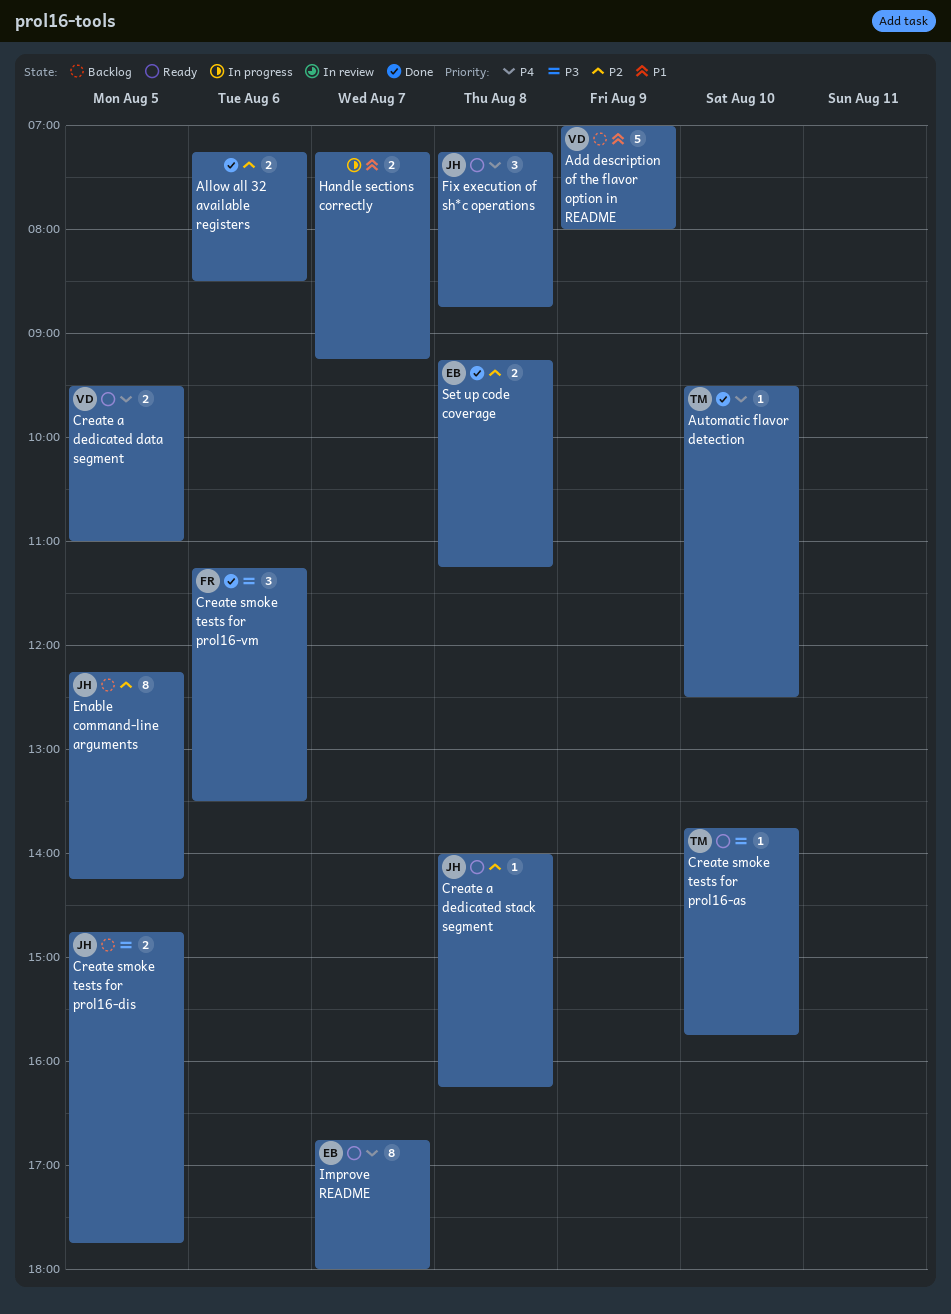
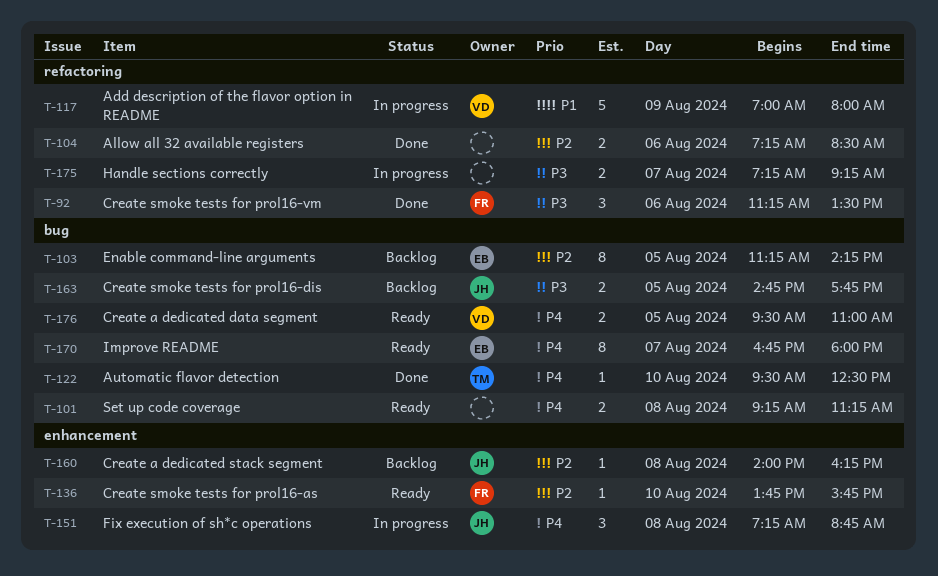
Add description of the flavor option in README, status: Backlog -> In progress
Create a dedicated stack segment, status: Ready -> Backlog
Create smoke tests for prol16-as, owner: TM -> FR
Create smoke tests for prol16-as, priority: P3 -> P2
Enable command-line arguments, owner: JH -> EB
Enable command-line arguments, begins: 12:15 -> 11:15
Fix execution of sh*c operations, status: Ready -> In progress
Handle sections correctly, priority: P1 -> P3
Set up code coverage, status: Done -> Ready
Set up code coverage, owner: EB -> none
Set up code coverage, priority: P2 -> P4

